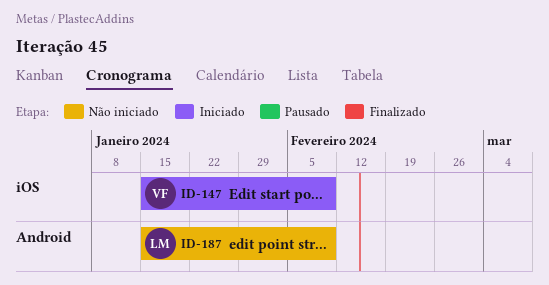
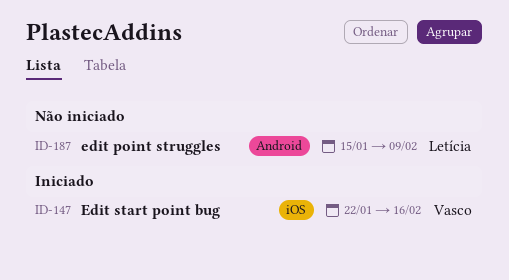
ID-147, start: Jan 15 -> Jan 22
ID-147, due: Feb 9 -> Feb 16

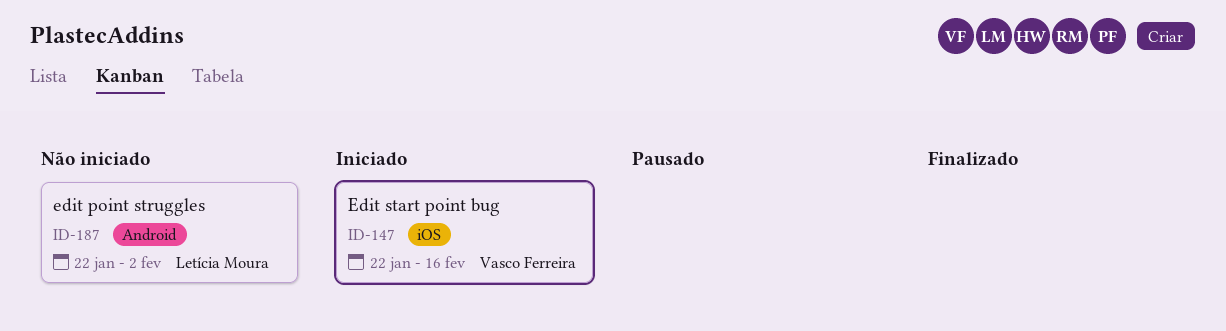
ID-187, start: Jan 15 -> Jan 22
ID-187, due: Feb 9 -> Feb 2

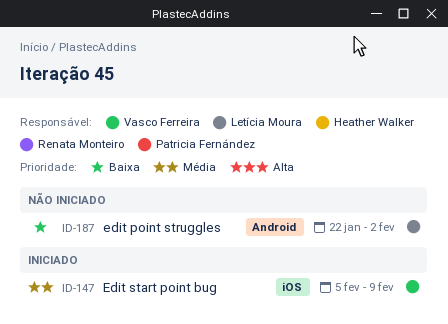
ID-147, start: Jan 22 -> Feb 5
ID-147, due: Feb 16 -> Feb 9

